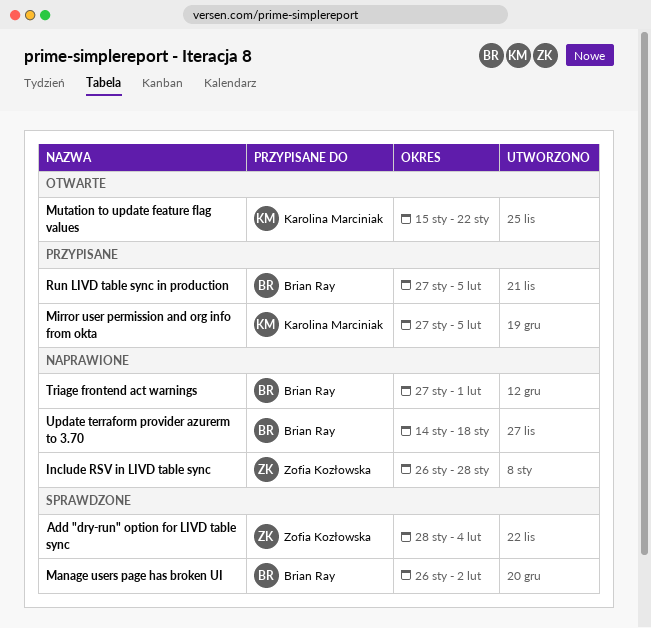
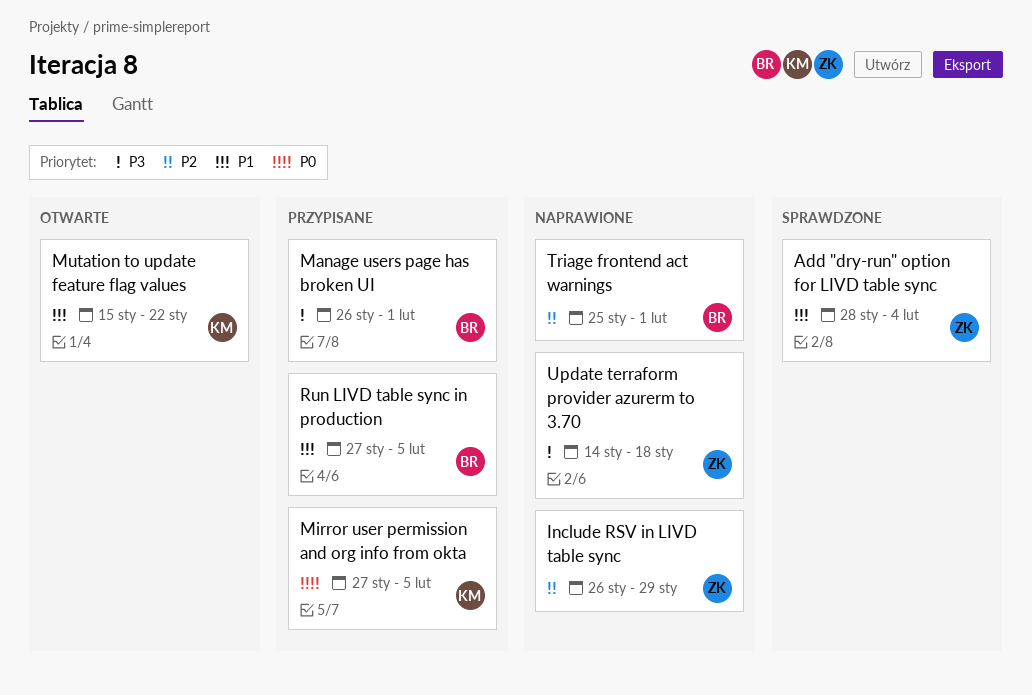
Include RSV in LIVD table sync, due: Jan 28 -> Jan 29
Manage users page has broken UI, status: Sprawdzone -> Przypisane
Manage users page has broken UI, due: Feb 2 -> Feb 1
Triage frontend act warnings, start: Jan 27 -> Jan 25
Update terraform provider azurerm to 3.70, owner: Brian Ray -> Zofia Kozłowska

